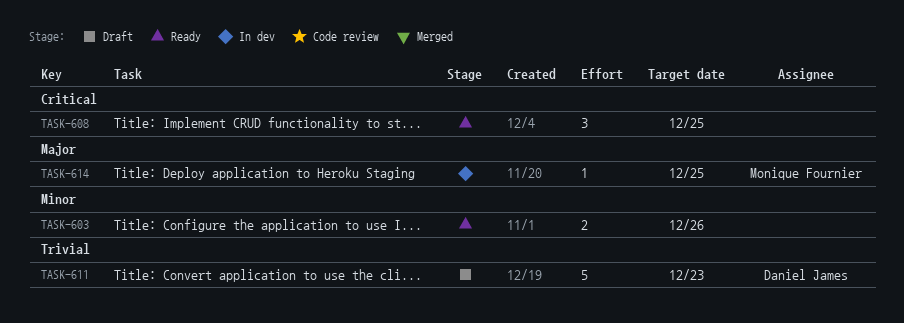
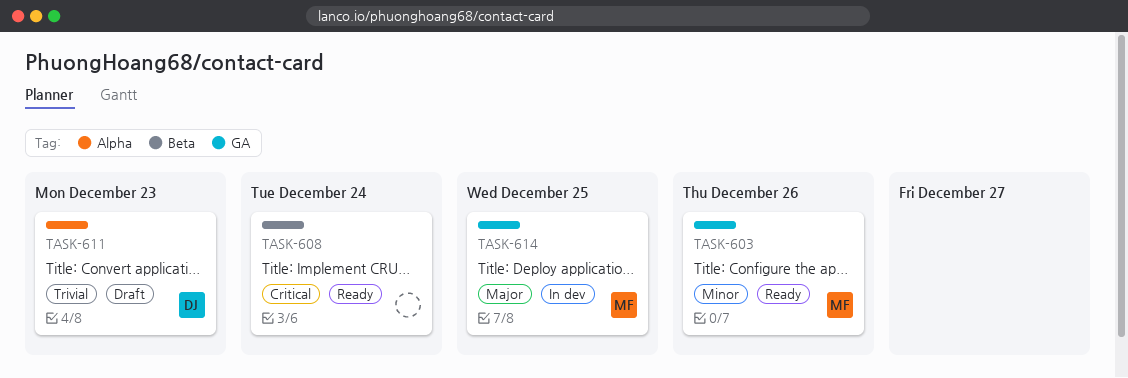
TASK-603, owner: none -> Monique Fournier
TASK-608, due: Dec 25 -> Dec 24

